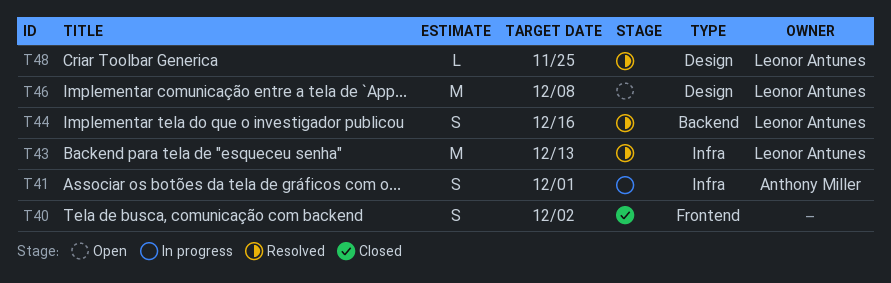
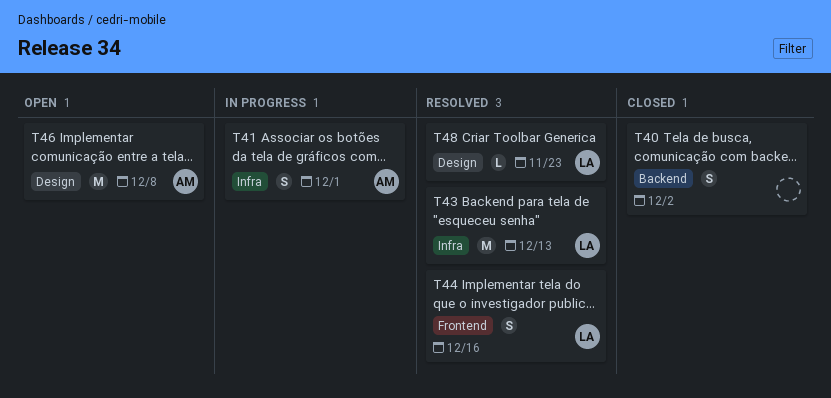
T40, label: Frontend -> Backend
T44, label: Backend -> Frontend
T46, owner: Leonor Antunes -> Anthony Miller
T48, due: Nov 25 -> Nov 23

